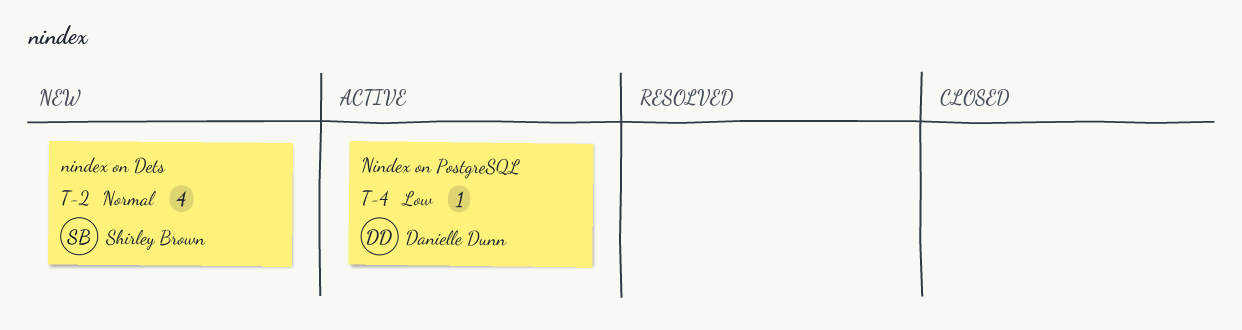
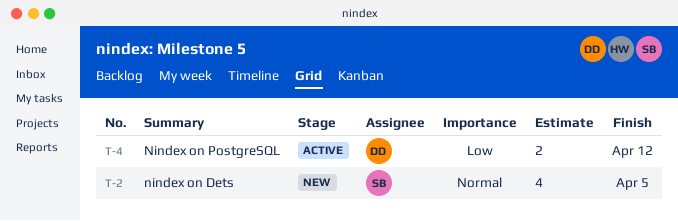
T-4, estimate: 1 -> 2

